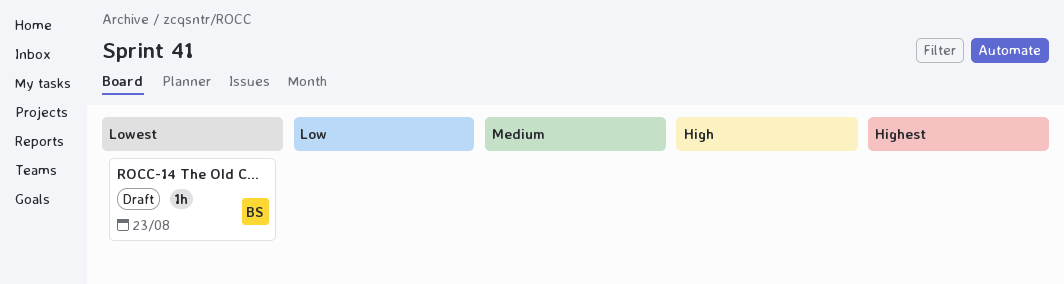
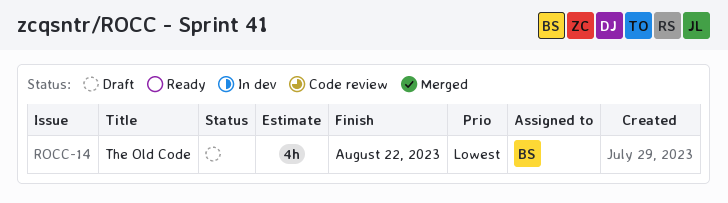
ROCC-14, estimate: 1h -> 4h
ROCC-14, due: Aug 23 -> Aug 22

